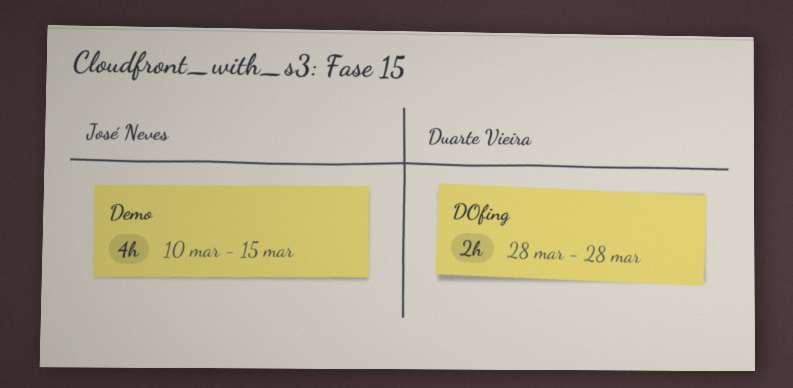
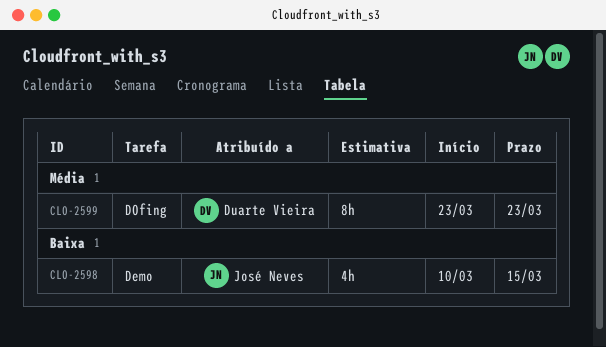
DOfing, estimate: 2h -> 8h
DOfing, start: Mar 28 -> Mar 23
DOfing, due: Mar 28 -> Mar 23

